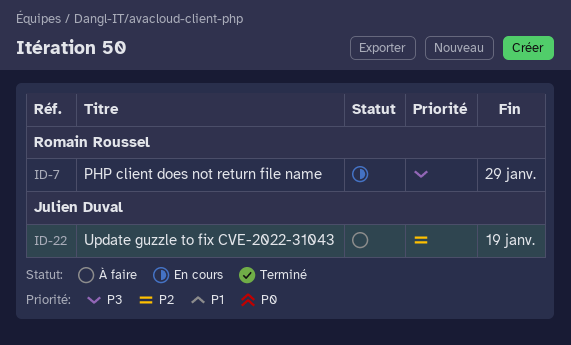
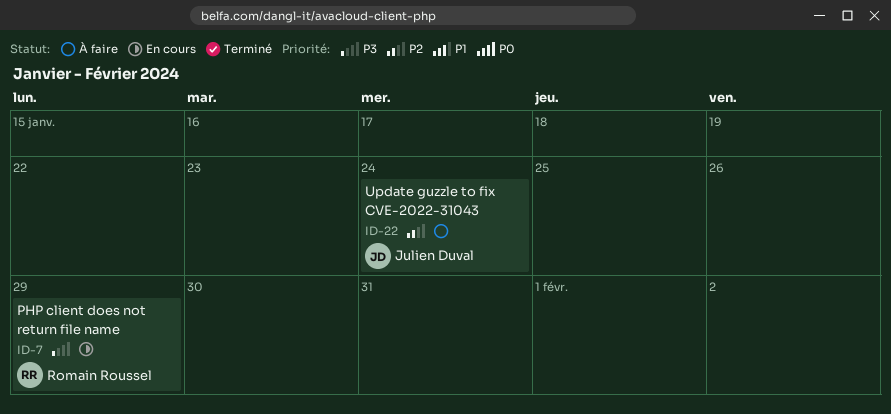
ID-22, due: Jan 19 -> Jan 24

